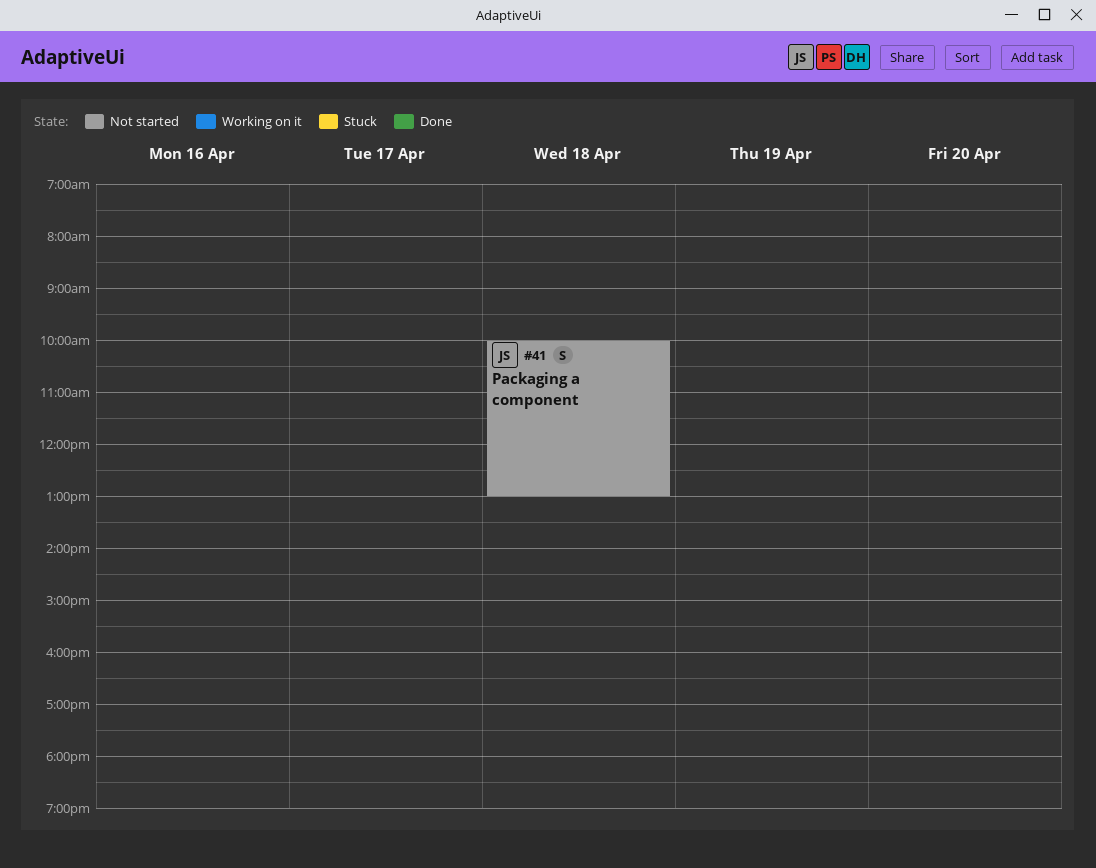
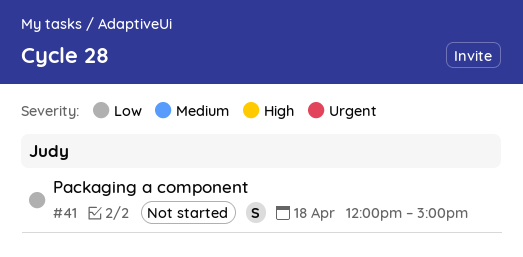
#41, begins: 10:00 -> 12:00
#41, ends: 13:00 -> 15:00

